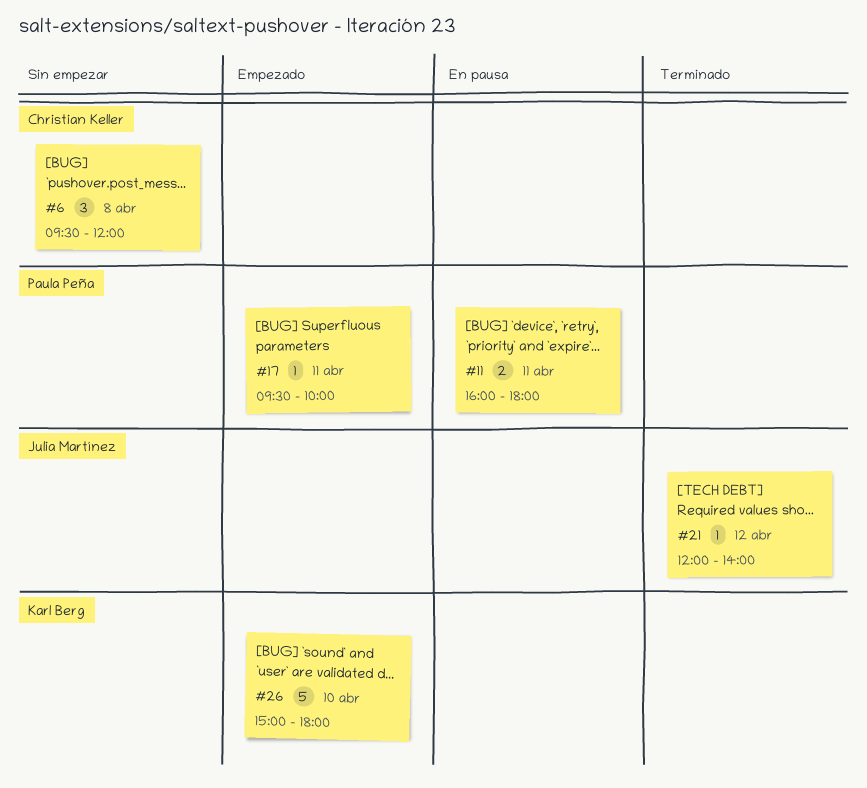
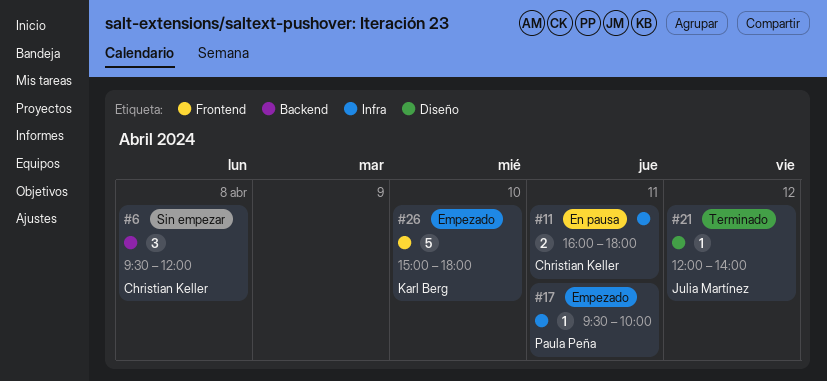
#11, owner: Paula Peña -> Christian Keller

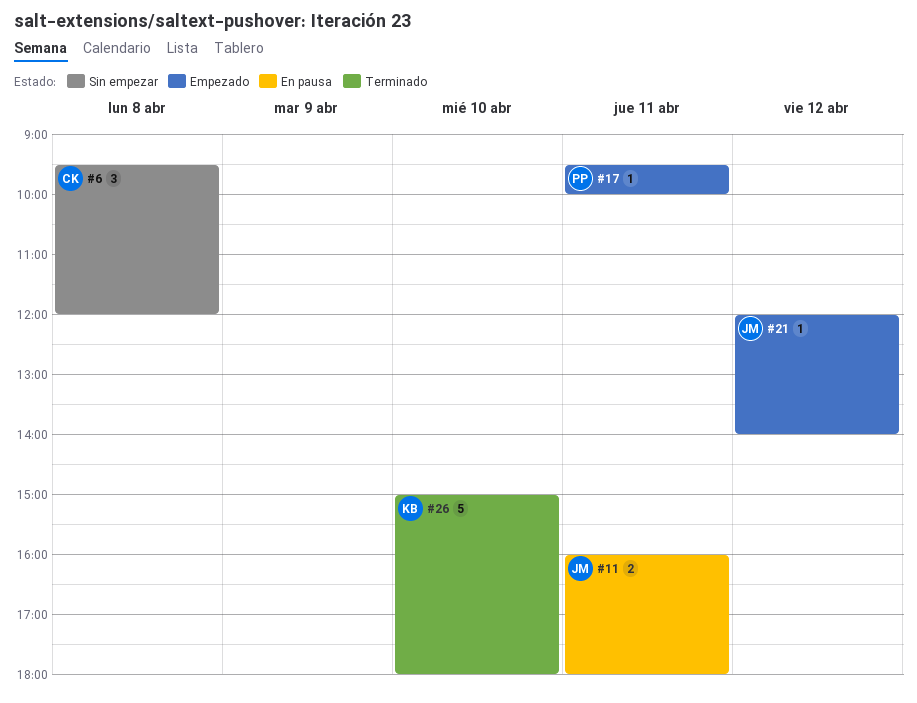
#11, owner: Christian Keller -> Julia Martínez
#21, status: Terminado -> Empezado
#26, status: Empezado -> Terminado

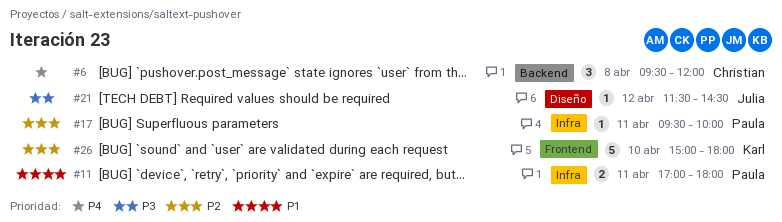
#11, owner: Julia -> Paula
#11, begins: 16:00 -> 17:00
#21, begins: 12:00 -> 11:30
#21, ends: 14:00 -> 14:30

